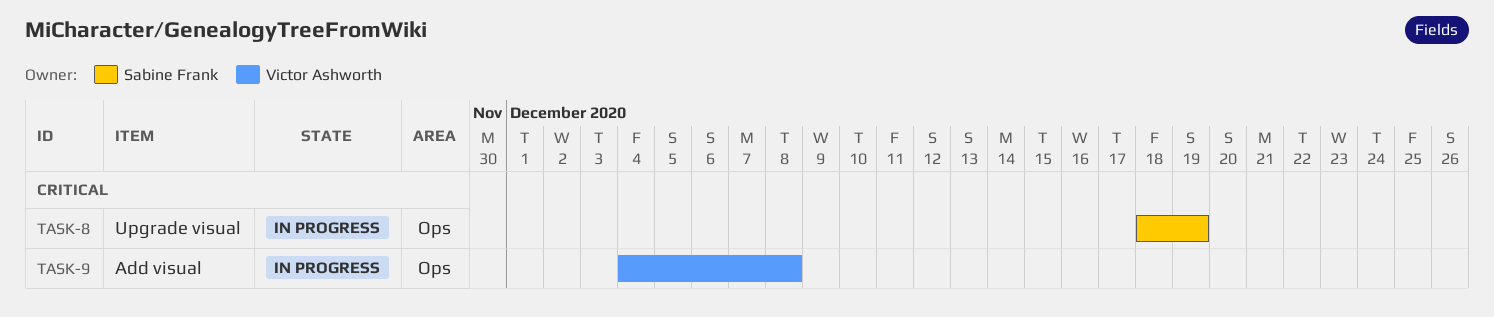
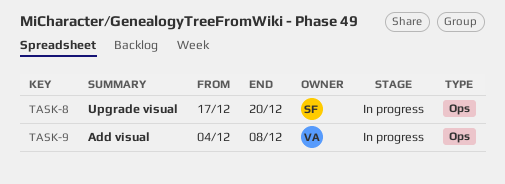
TASK-8, start: Dec 18 -> Dec 17
TASK-8, due: Dec 19 -> Dec 20

